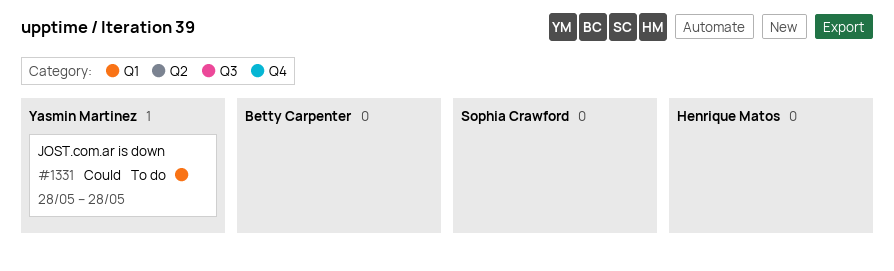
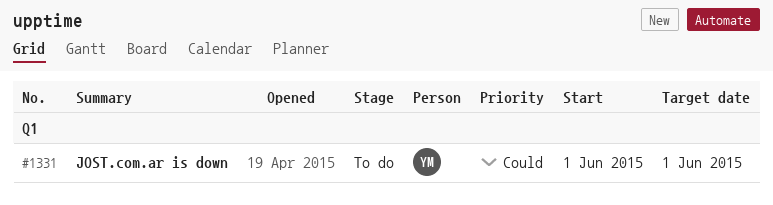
#1331, start: May 28 -> Jun 1
#1331, due: May 28 -> Jun 1

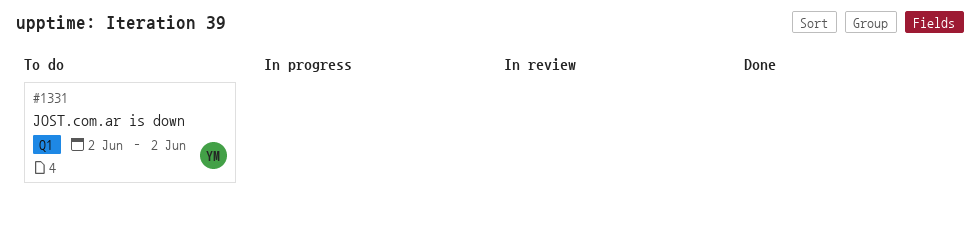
#1331, start: Jun 1 -> Jun 2
#1331, due: Jun 1 -> Jun 2

